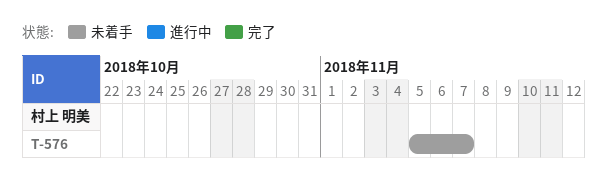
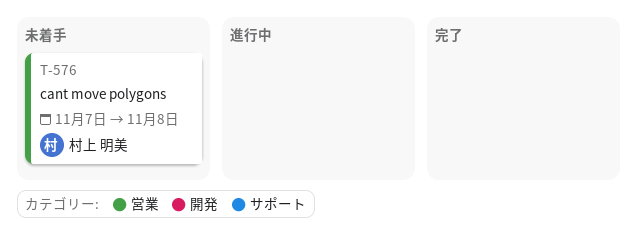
T-576, start: Nov 5 -> Nov 7
T-576, due: Nov 7 -> Nov 8

